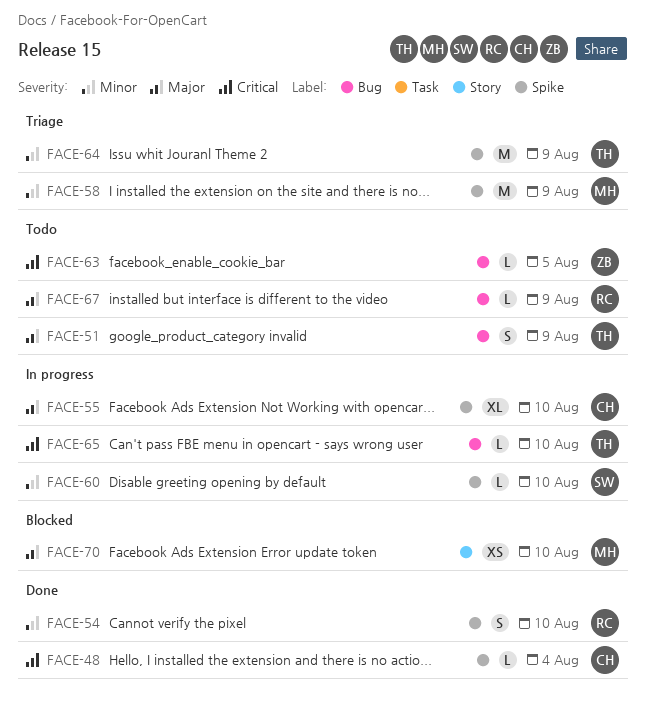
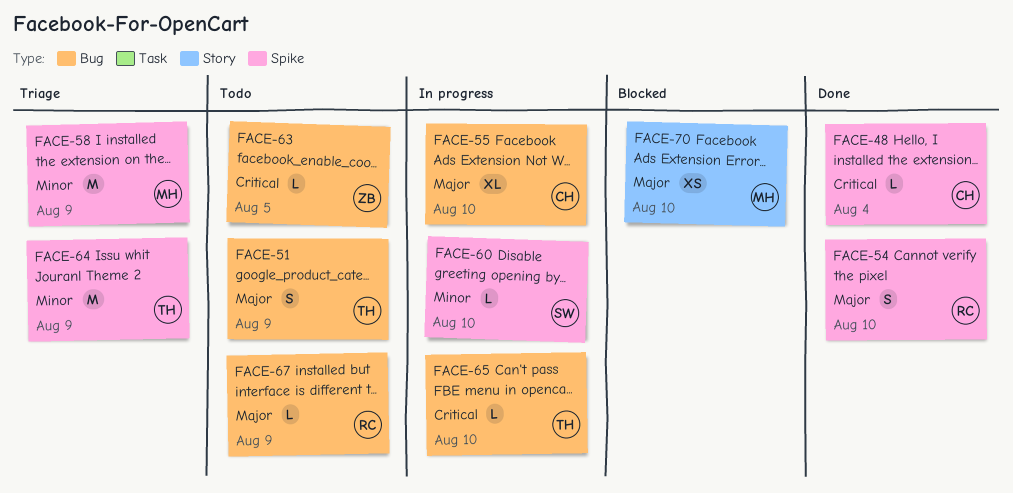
FACE-54, priority: Minor -> Major
FACE-55, label: Spike -> Bug

